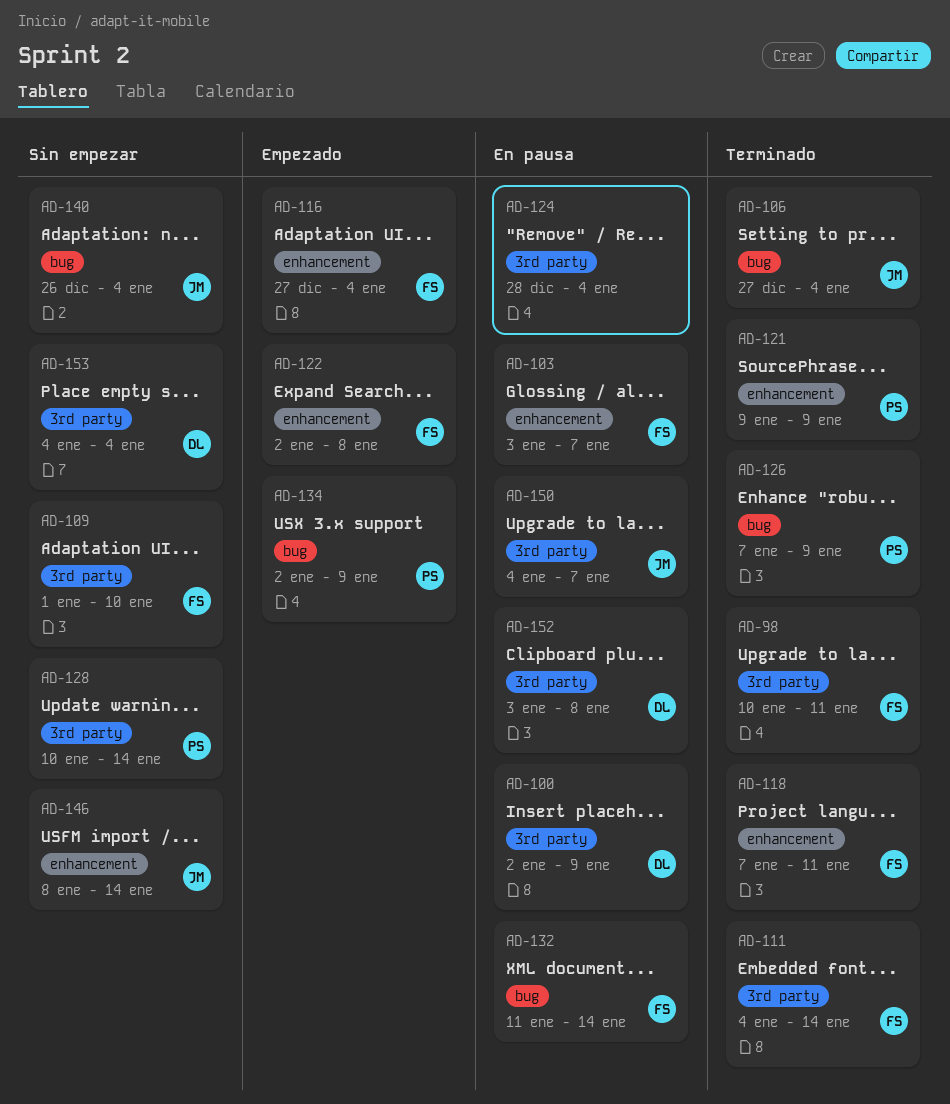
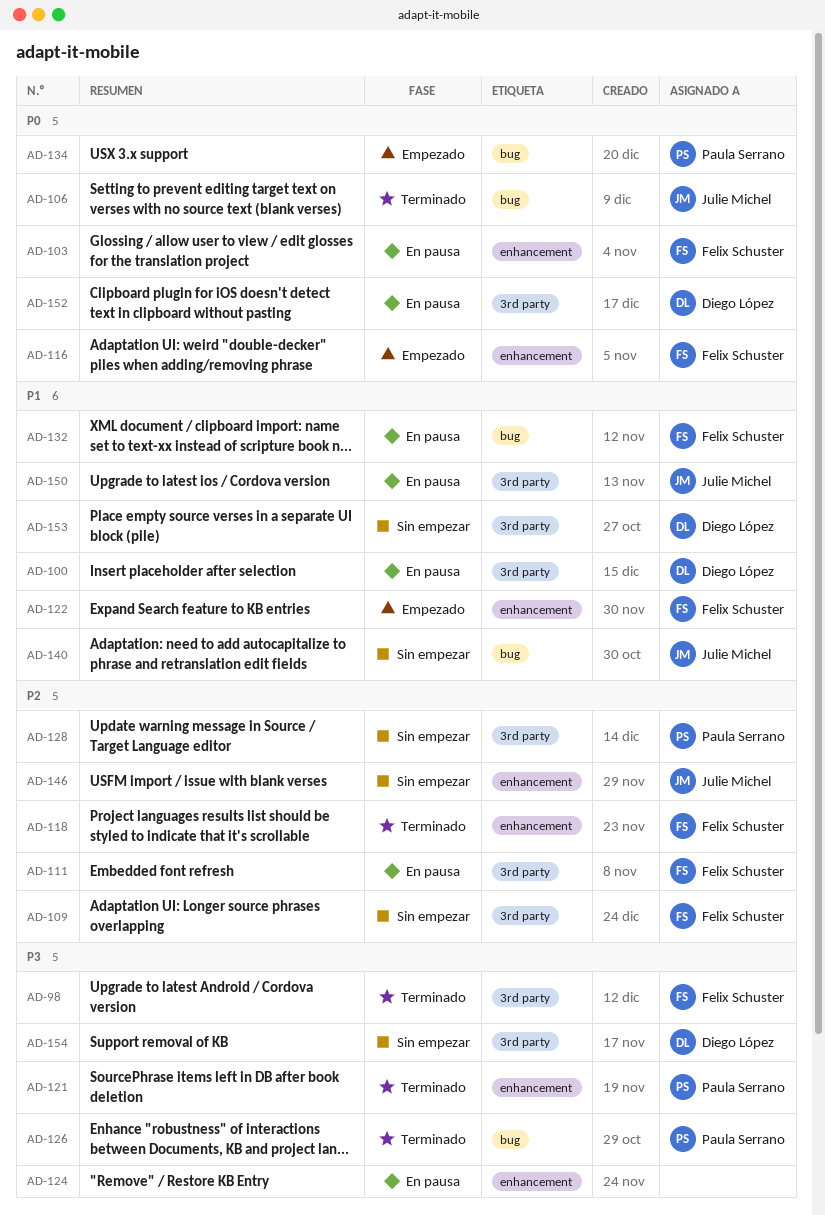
AD-111, status: Terminado -> En pausa
AD-124, label: 3rd party -> enhancement
AD-154: none -> present

